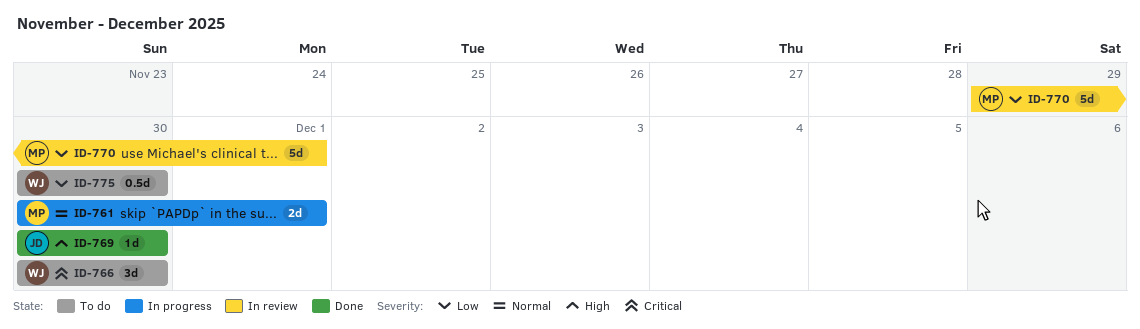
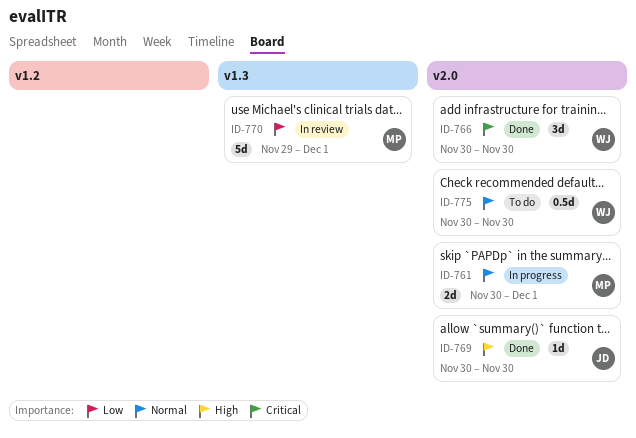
ID-766, status: To do -> Done
ID-775, priority: Low -> Normal

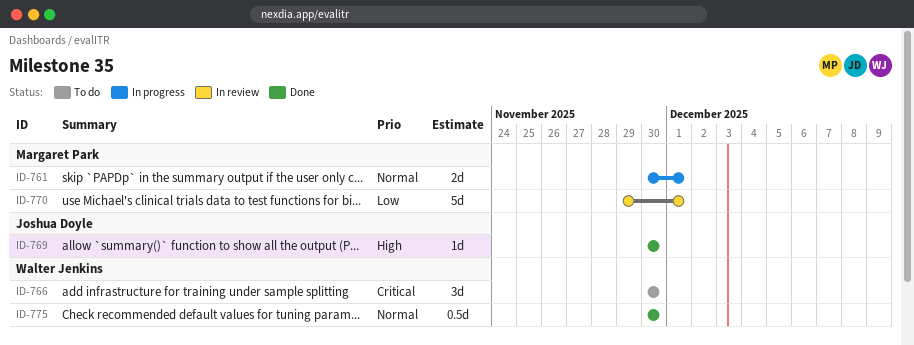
ID-766, status: Done -> To do
ID-775, status: To do -> Done

